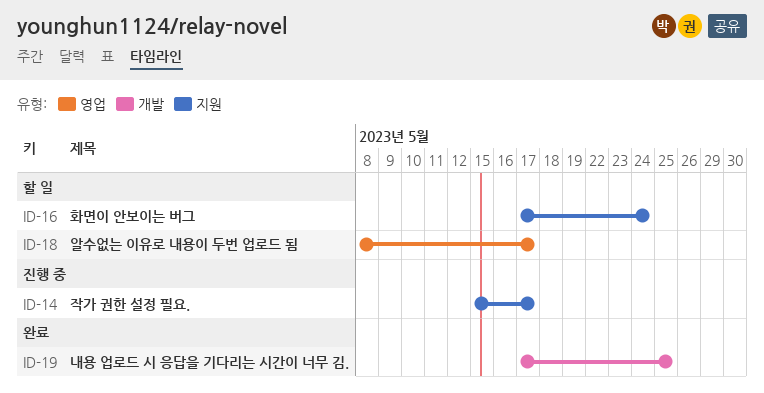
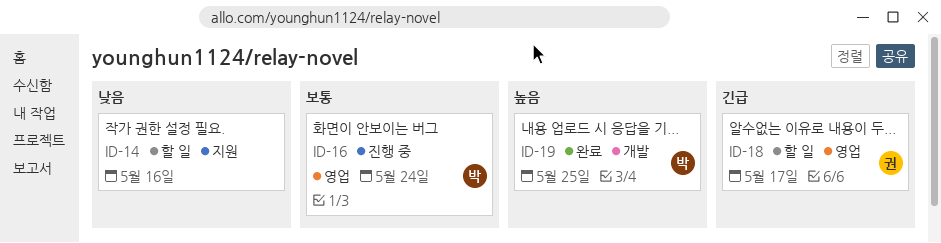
ID-14, status: 진행 중 -> 할 일
ID-14, due: May 17 -> May 16
ID-16, status: 할 일 -> 진행 중
ID-16, label: 지원 -> 영업

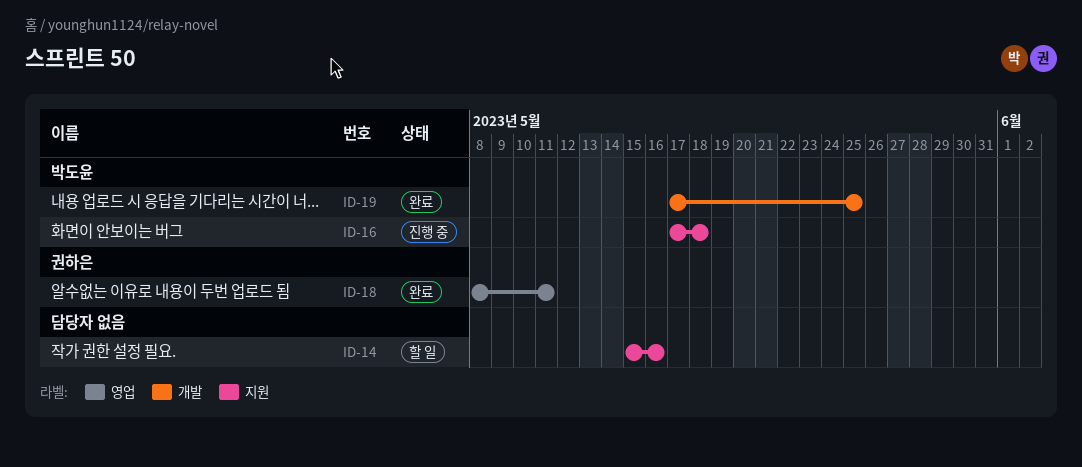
ID-16, label: 영업 -> 지원
ID-16, due: May 24 -> May 18
ID-18, status: 할 일 -> 완료
ID-18, due: May 17 -> May 11

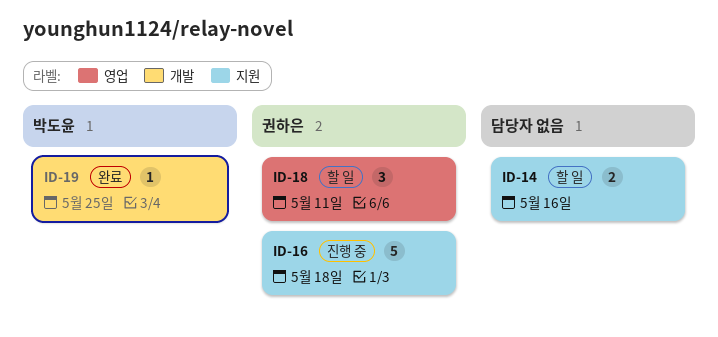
ID-16, owner: 박도윤 -> 권하은
ID-18, status: 완료 -> 할 일

